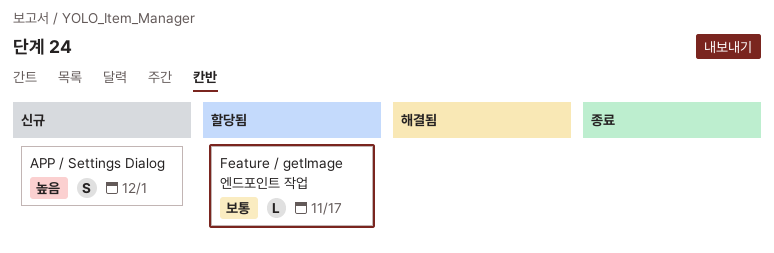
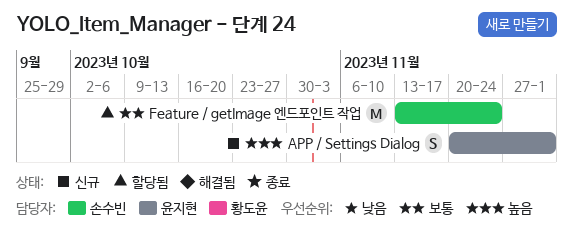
Feature / getImage 엔드포인트 작업, estimate: L -> M
Feature / getImage 엔드포인트 작업, due: Nov 17 -> Nov 24

